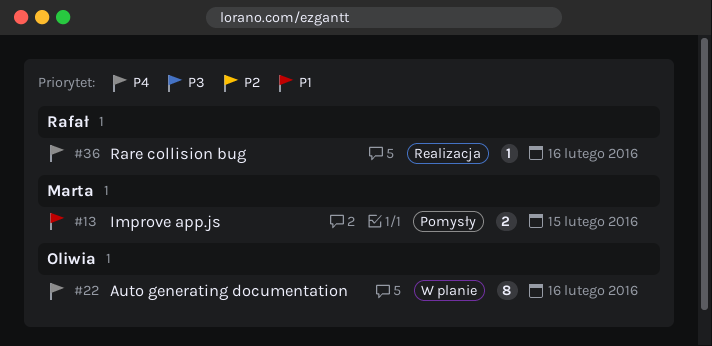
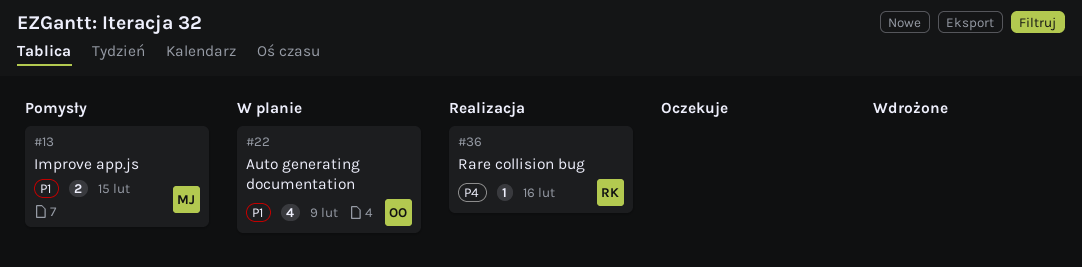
#22, priority: P4 -> P1
#22, estimate: 8 -> 4
#22, due: Feb 16 -> Feb 9

